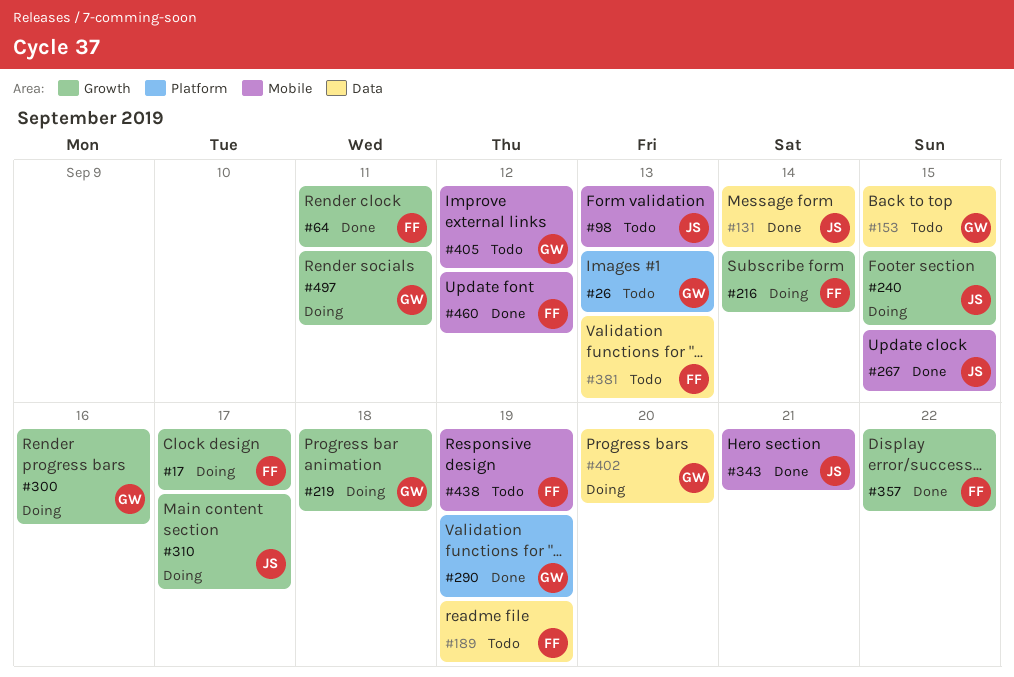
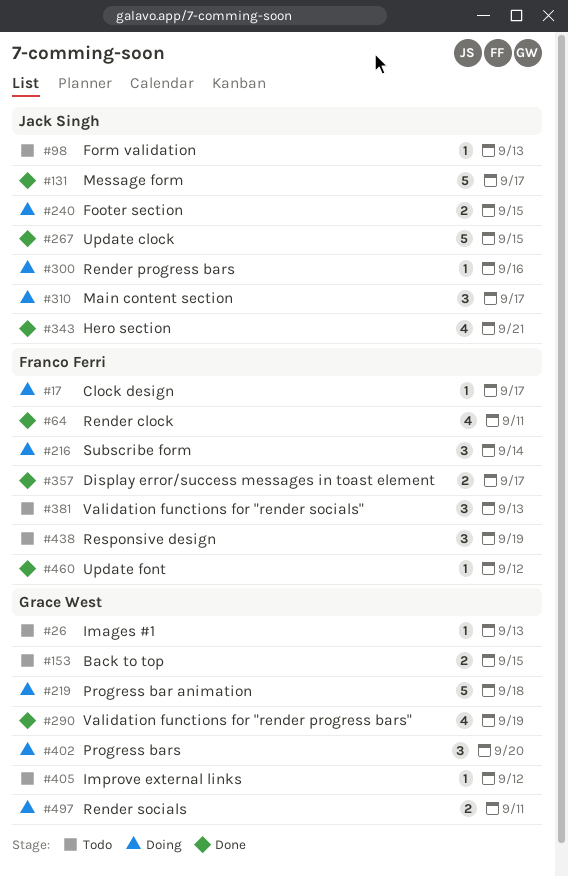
#131, due: Sep 14 -> Sep 17
#189: present -> none
#300, owner: Grace West -> Jack Singh
#357, due: Sep 22 -> Sep 17

